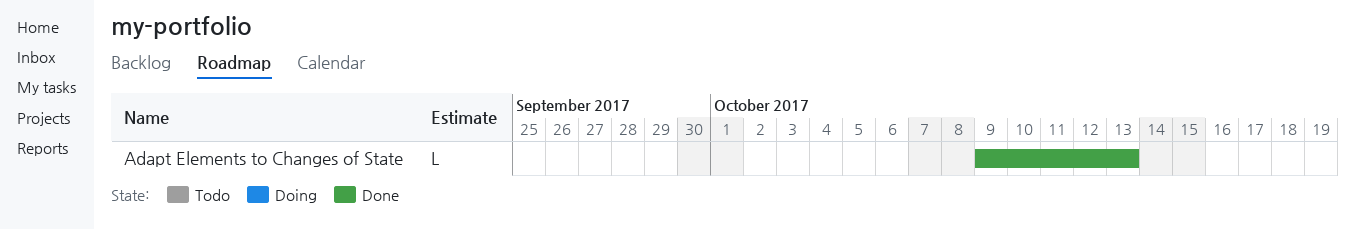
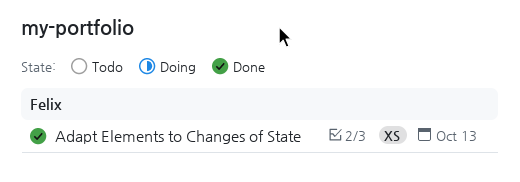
Adapt Elements to Changes of State, estimate: L -> XS

